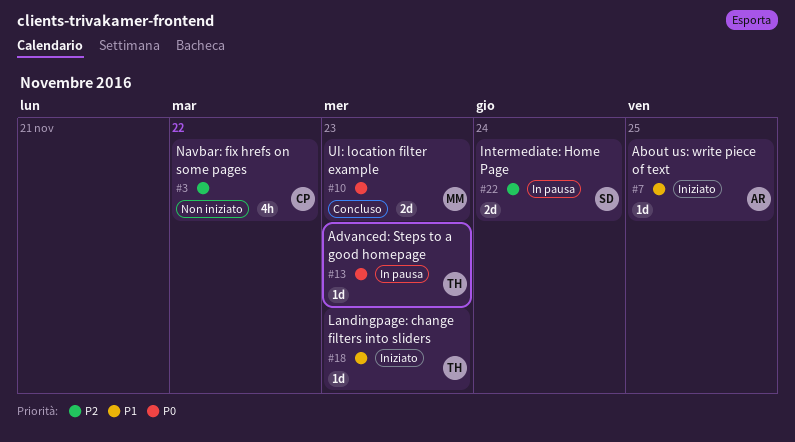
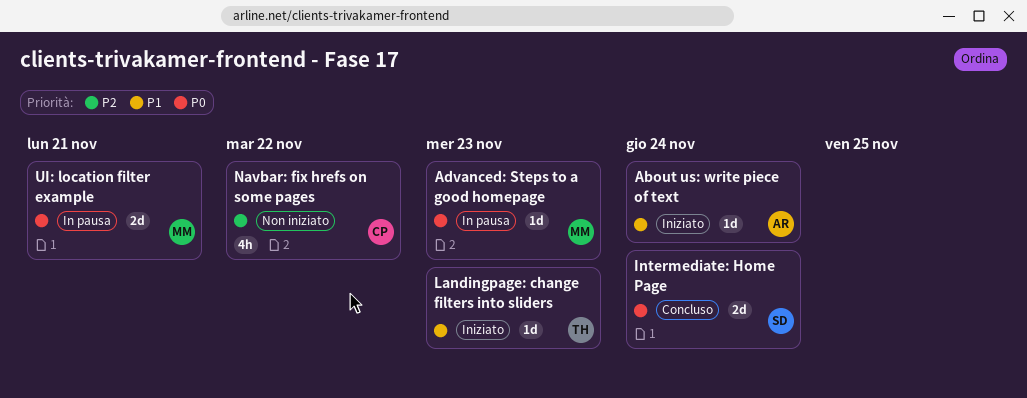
About us: write piece of text, due: Nov 25 -> Nov 24
Advanced: Steps to a good homepage, owner: TH -> MM
Intermediate: Home Page, status: In pausa -> Concluso
Intermediate: Home Page, priority: P2 -> P0
UI: location filter example, status: Concluso -> In pausa
UI: location filter example, due: Nov 23 -> Nov 21

